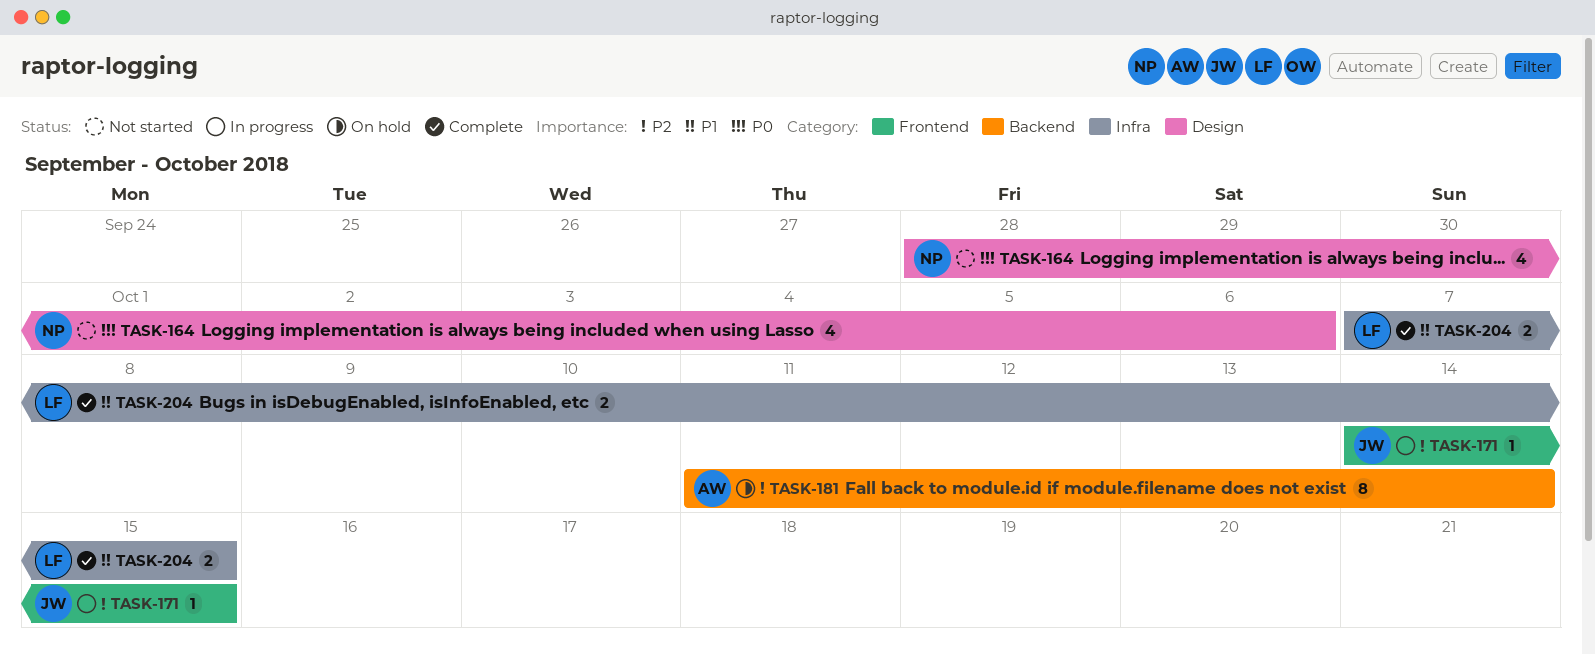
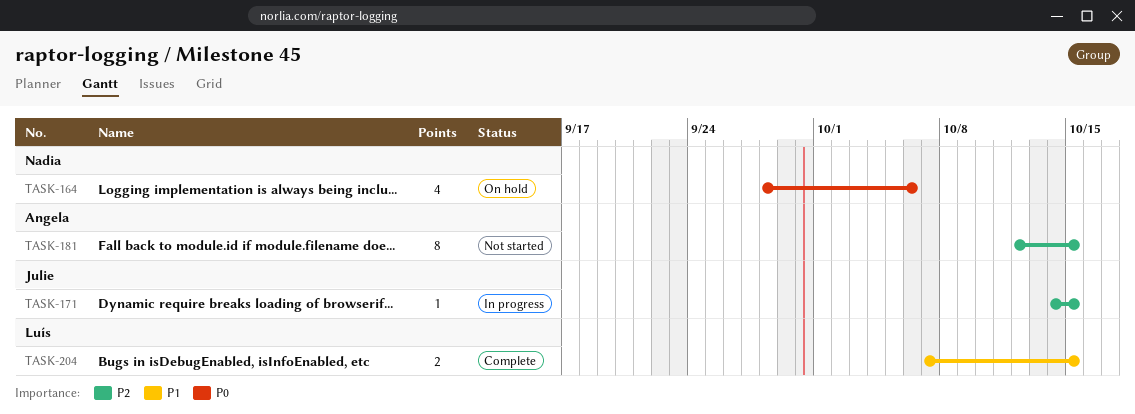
TASK-164, status: Not started -> On hold
TASK-181, status: On hold -> Not started
TASK-181, start: Oct 11 -> Oct 12
TASK-181, due: Oct 14 -> Oct 15

